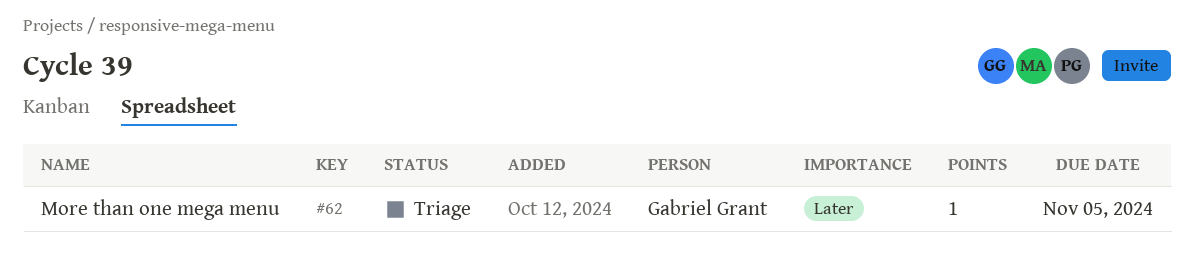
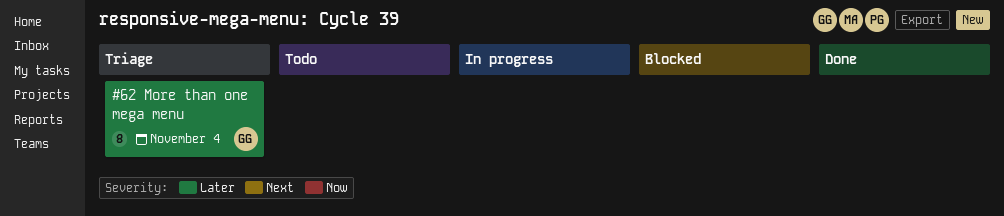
#62, estimate: 1 -> 8
#62, due: Nov 5 -> Nov 4

